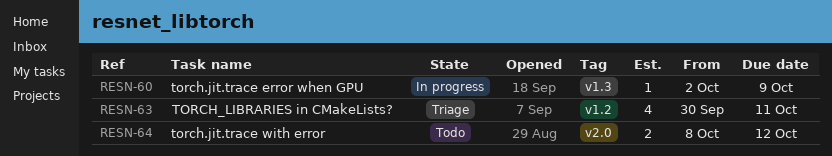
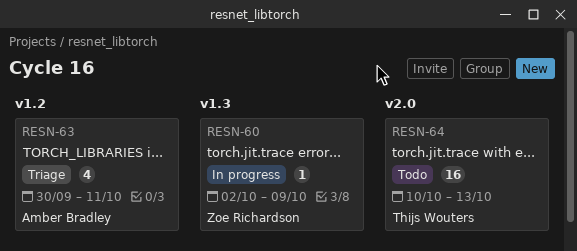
RESN-64, estimate: 2 -> 16
RESN-64, start: Oct 8 -> Oct 10
RESN-64, due: Oct 12 -> Oct 13

